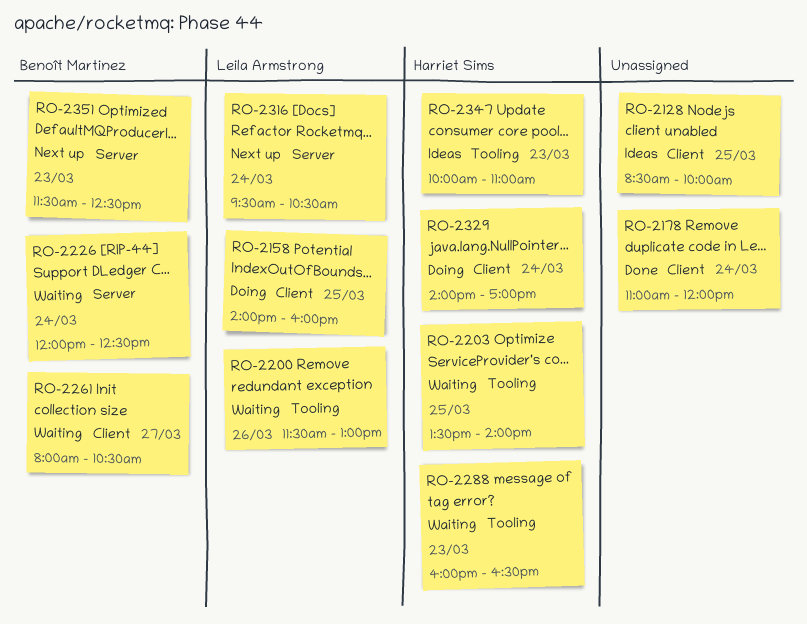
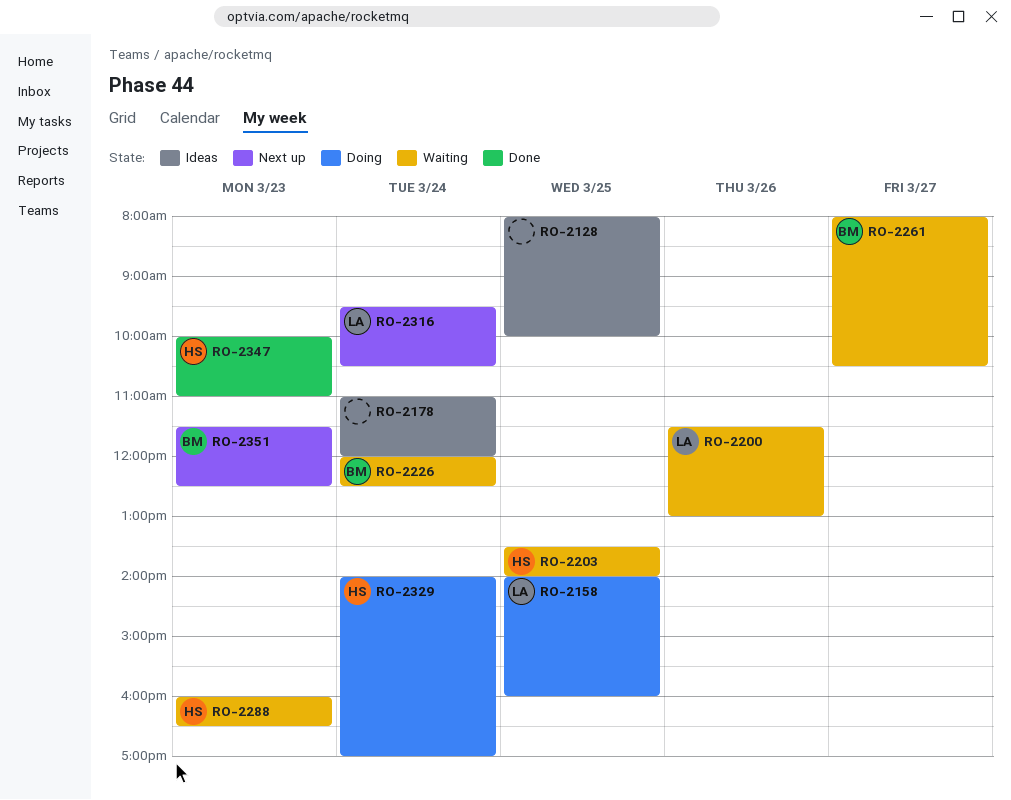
RO-2128, begins: 08:30 -> 08:00
RO-2178, status: Done -> Ideas
RO-2347, status: Ideas -> Done

